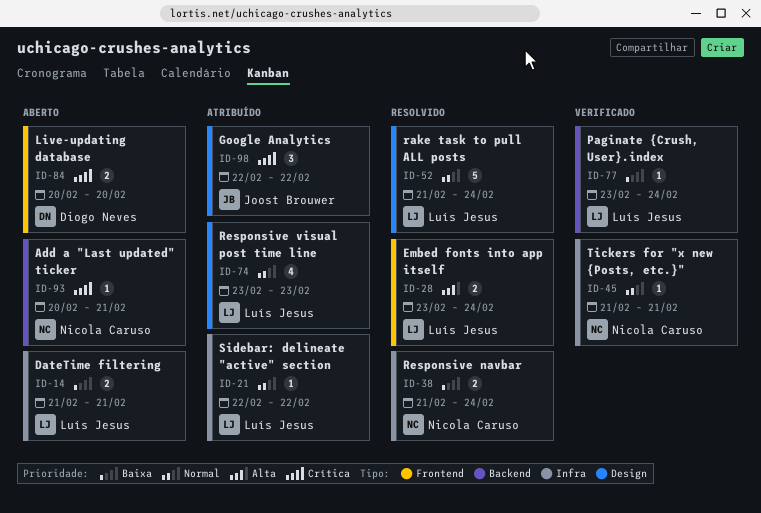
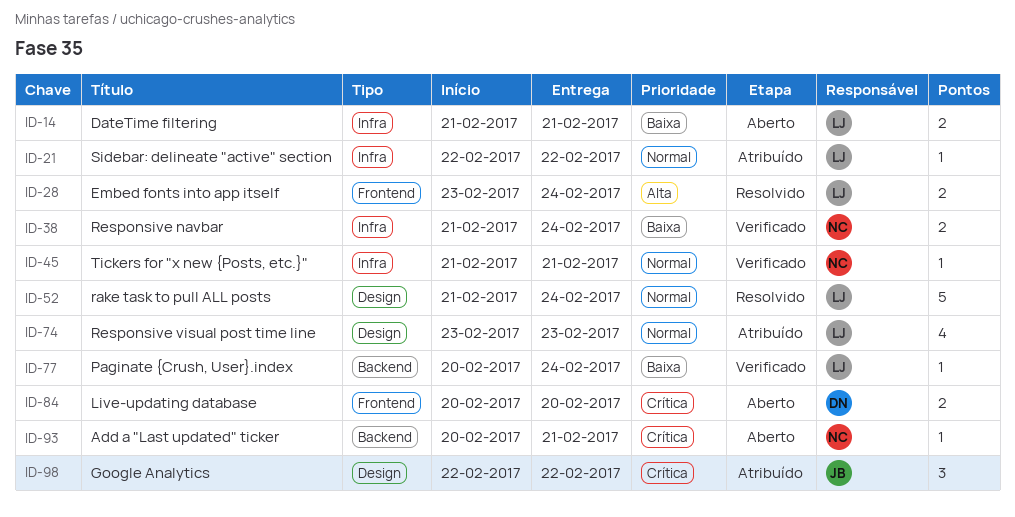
ID-38, status: Resolvido -> Verificado
ID-77, start: Feb 23 -> Feb 20

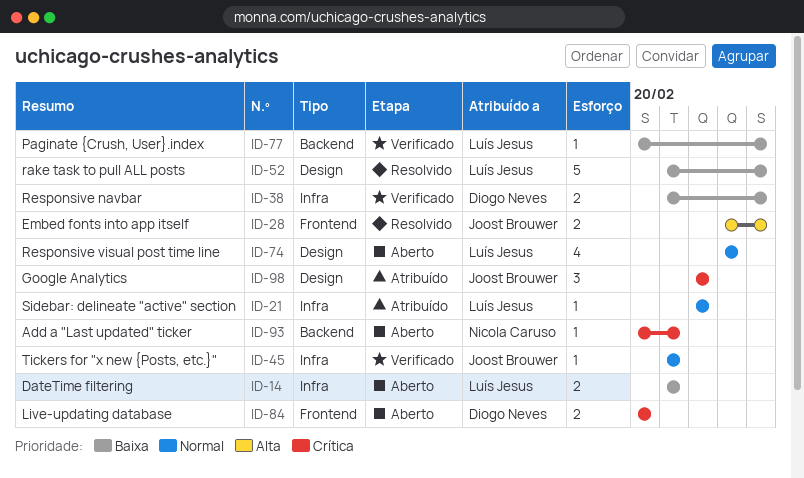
ID-28, owner: Luís Jesus -> Joost Brouwer
ID-38, owner: Nicola Caruso -> Diogo Neves
ID-45, owner: Nicola Caruso -> Joost Brouwer
ID-52, priority: Normal -> Baixa
ID-74, status: Atribuído -> Aberto

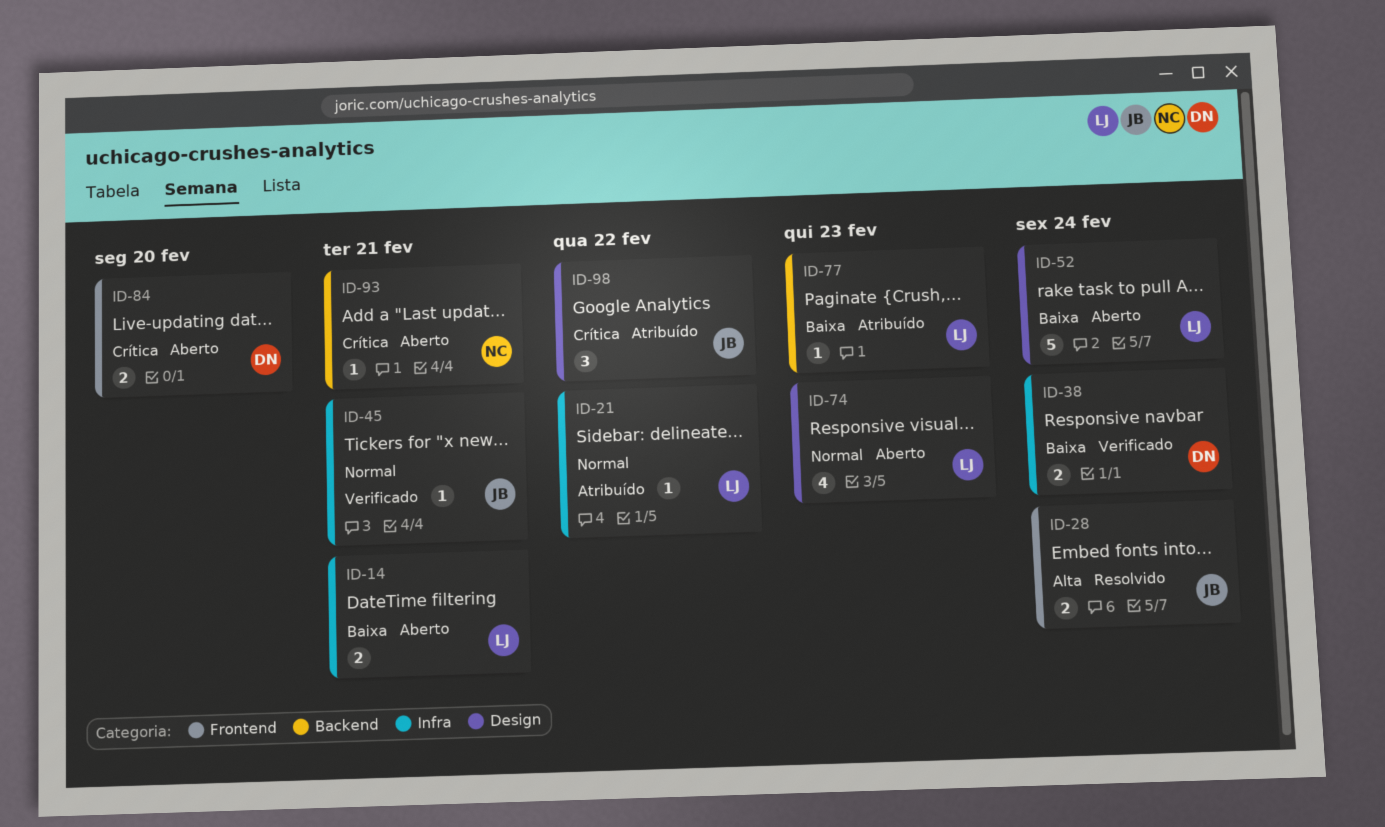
ID-52, status: Resolvido -> Aberto
ID-77, status: Verificado -> Atribuído
ID-77, due: Feb 24 -> Feb 23

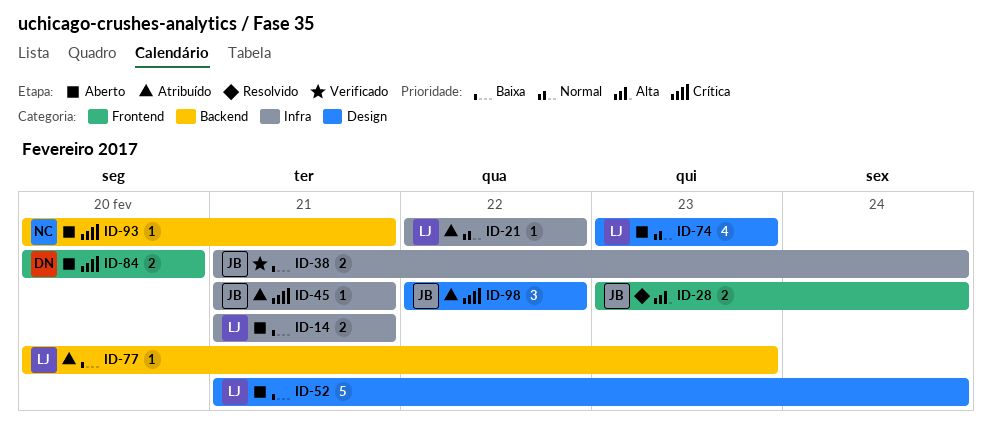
ID-38, owner: DN -> JB
ID-45, status: Verificado -> Atribuído
ID-45, priority: Normal -> Crítica

